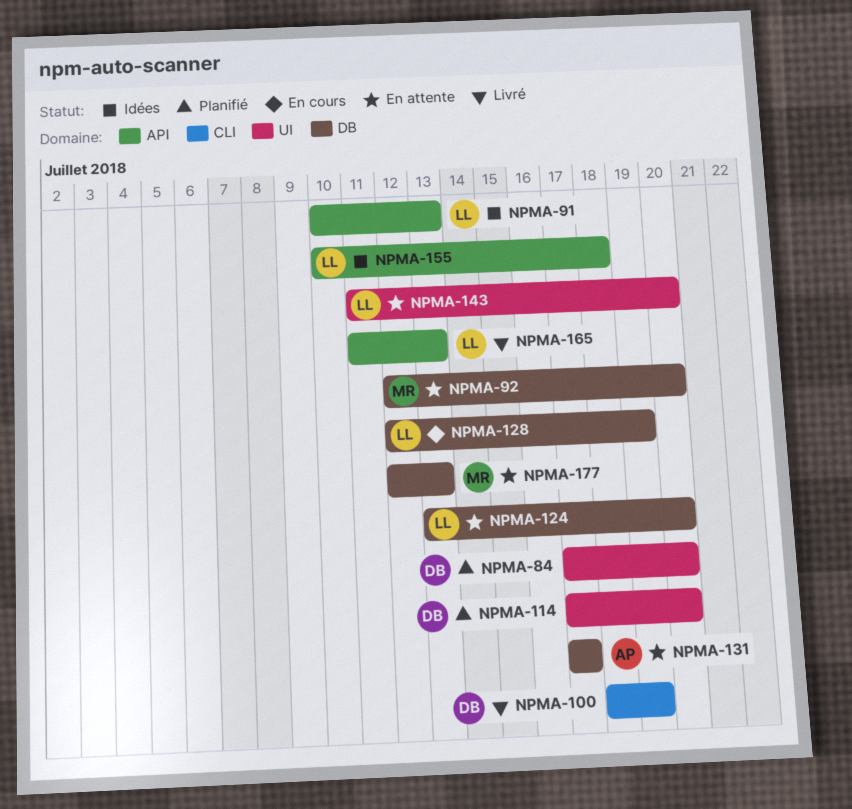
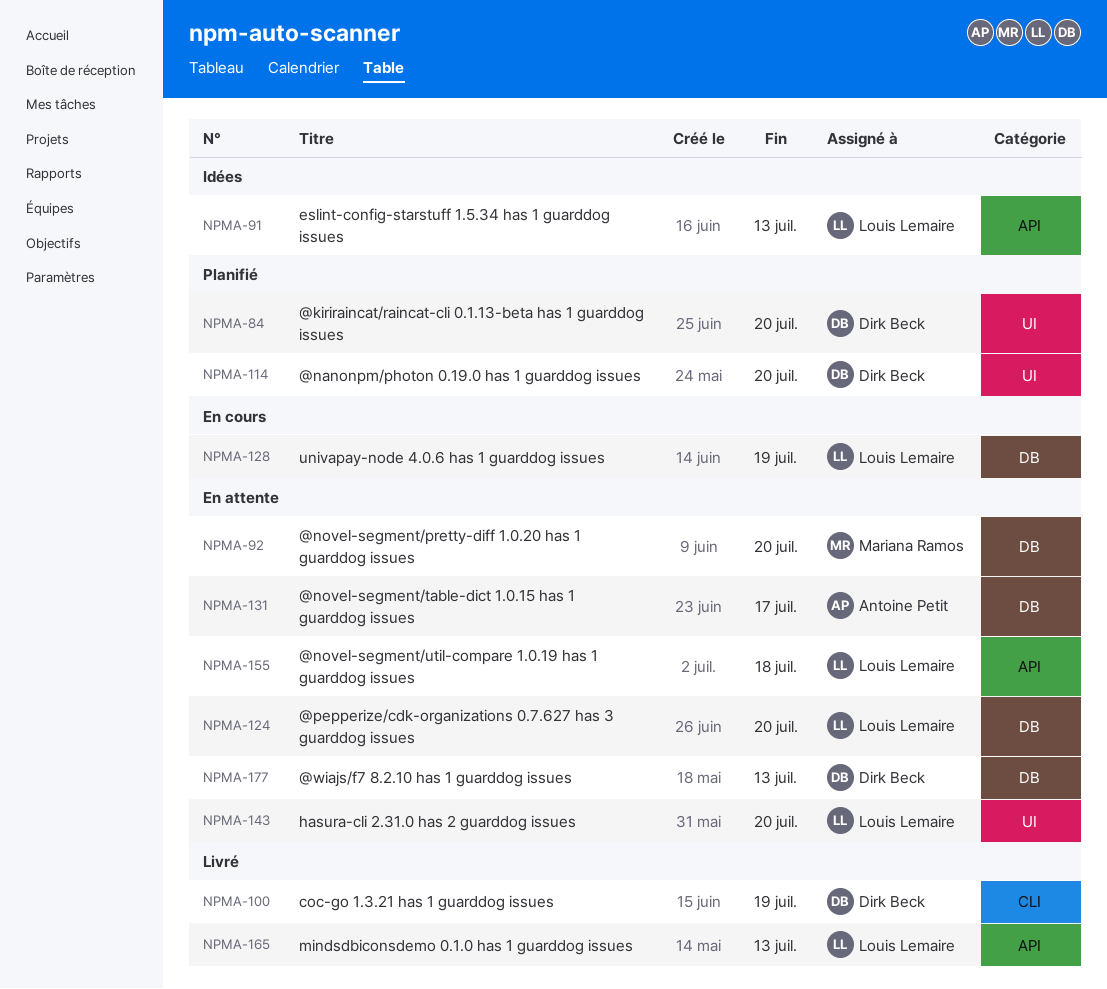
NPMA-155, status: Idées -> En attente
NPMA-177, owner: Mariana Ramos -> Dirk Beck

